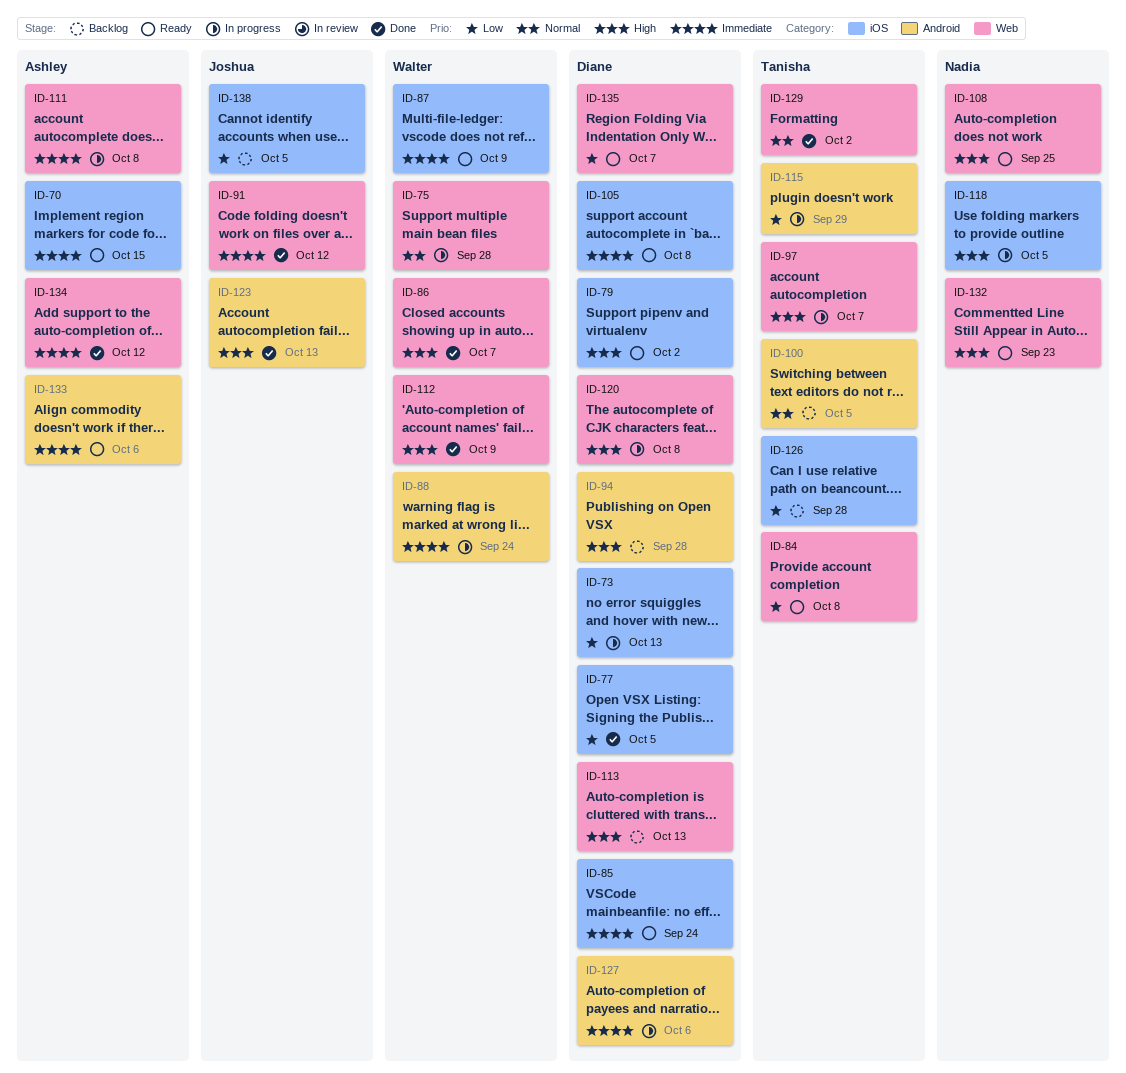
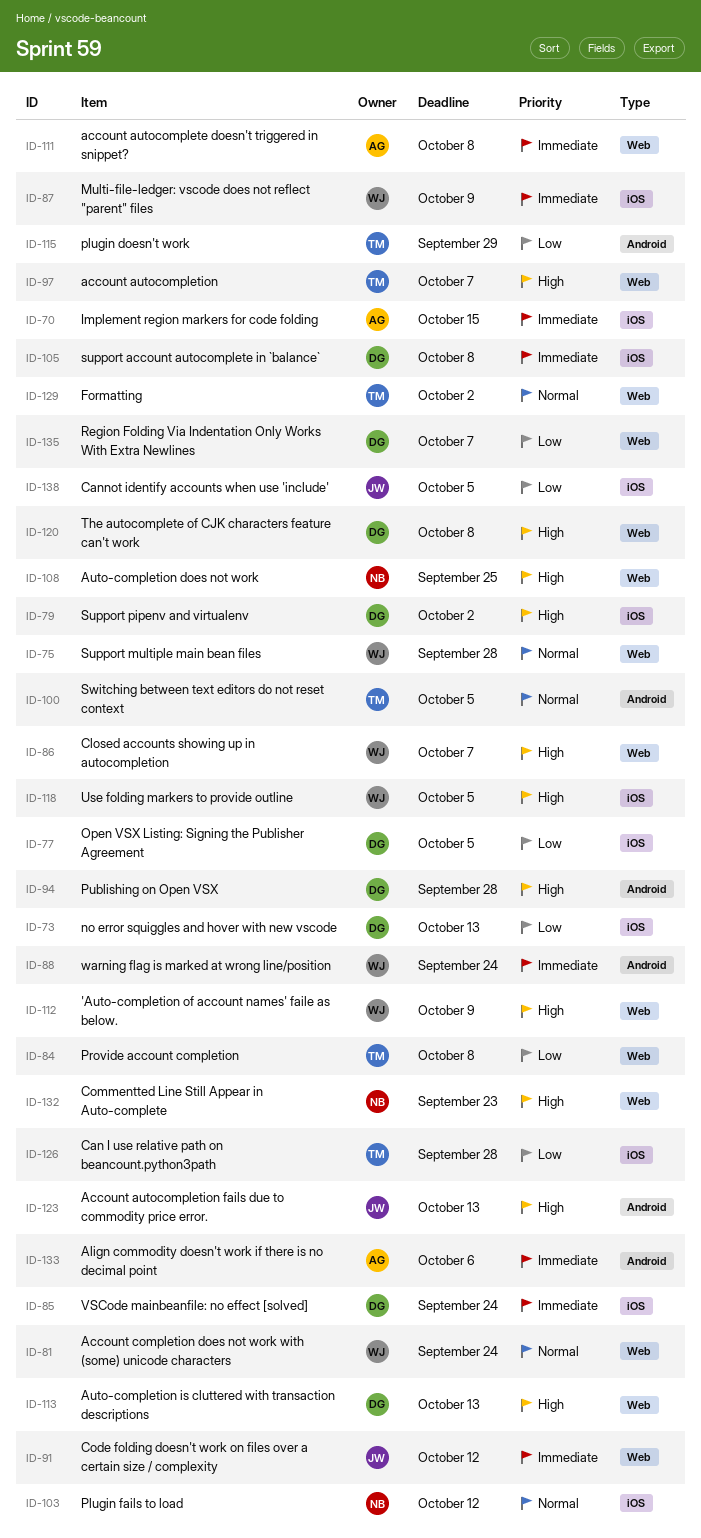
ID-81: none -> present
ID-103: none -> present
ID-118, owner: Nadia -> Walter
ID-127: present -> none
ID-134: present -> none

